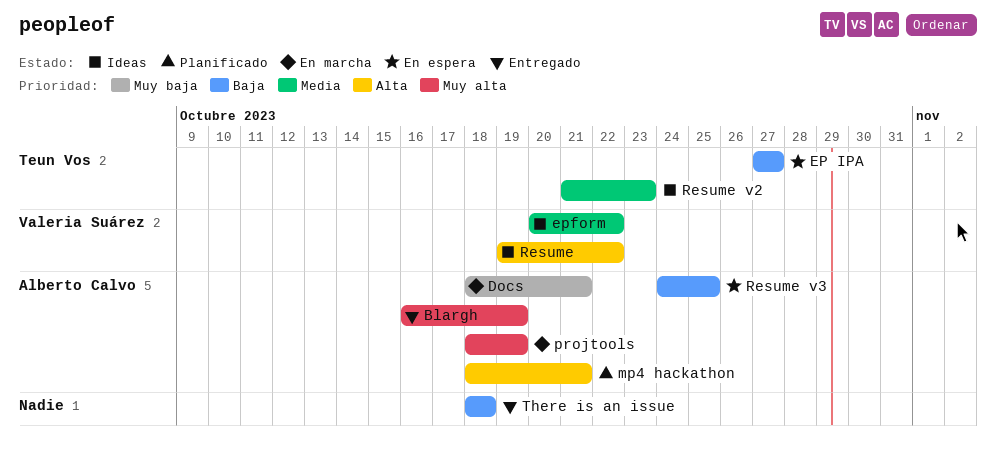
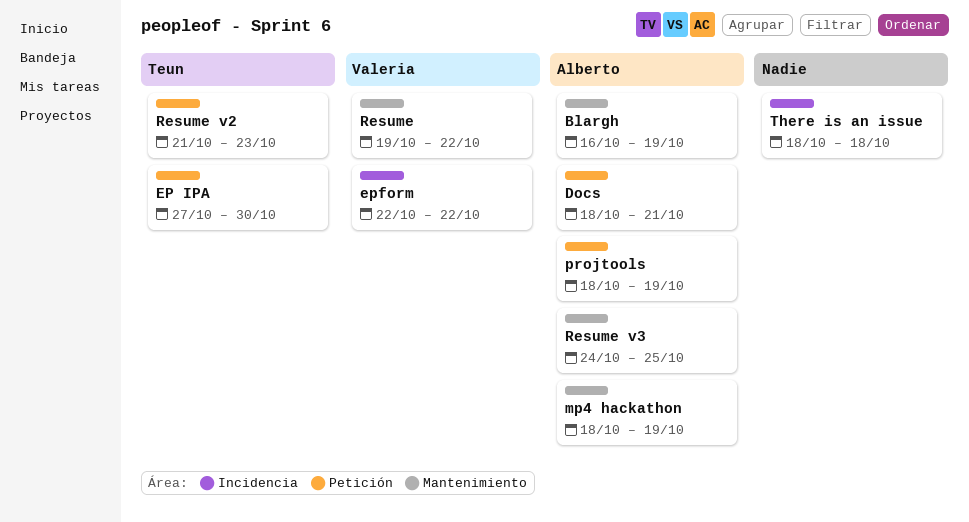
EP IPA, due: Oct 27 -> Oct 30
epform, start: Oct 20 -> Oct 22
mp4 hackathon, due: Oct 21 -> Oct 19

